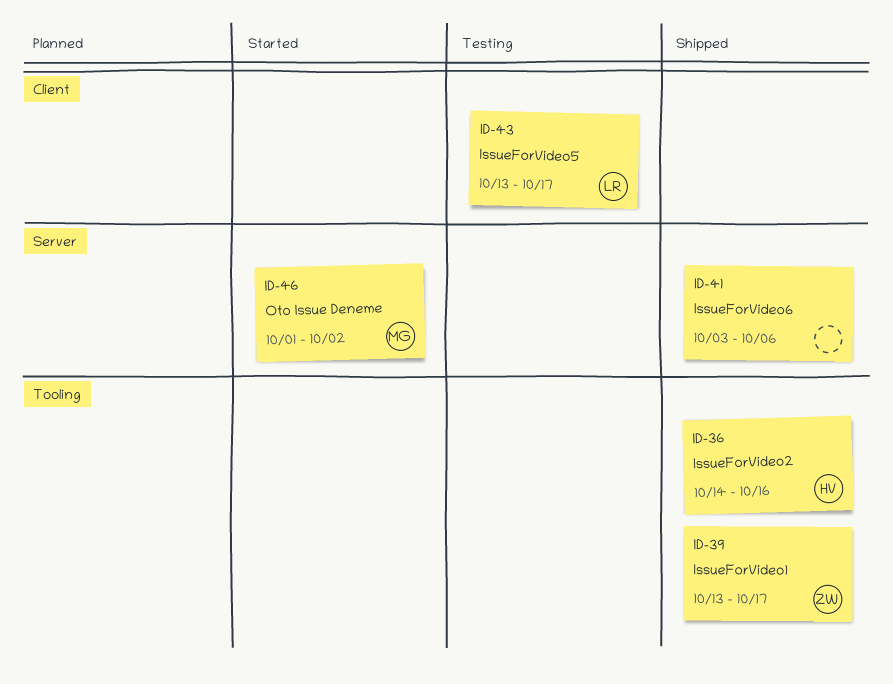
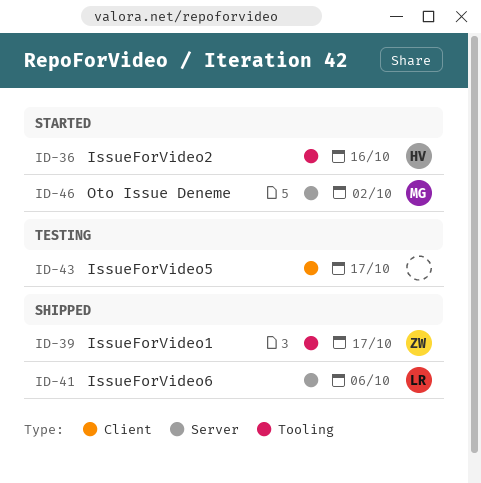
ID-36, status: Shipped -> Started
ID-41, owner: none -> LR
ID-43, owner: LR -> none

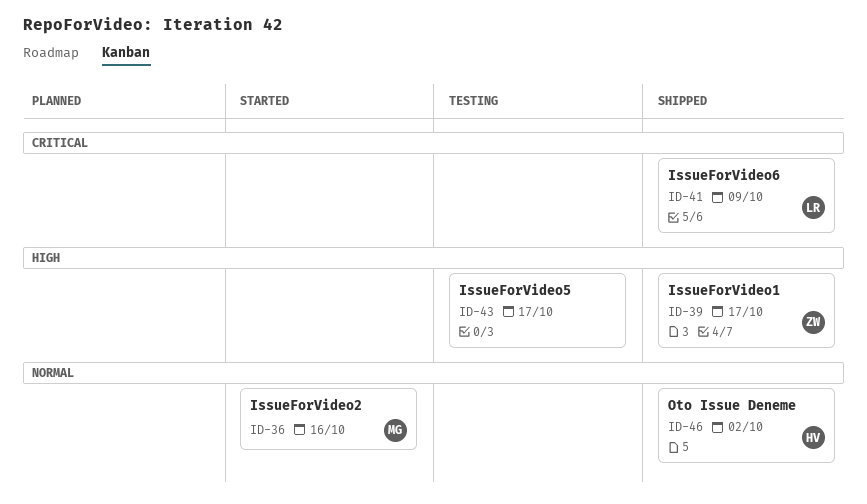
ID-36, owner: HV -> MG
ID-41, due: Oct 6 -> Oct 9
ID-46, status: Started -> Shipped
ID-46, owner: MG -> HV

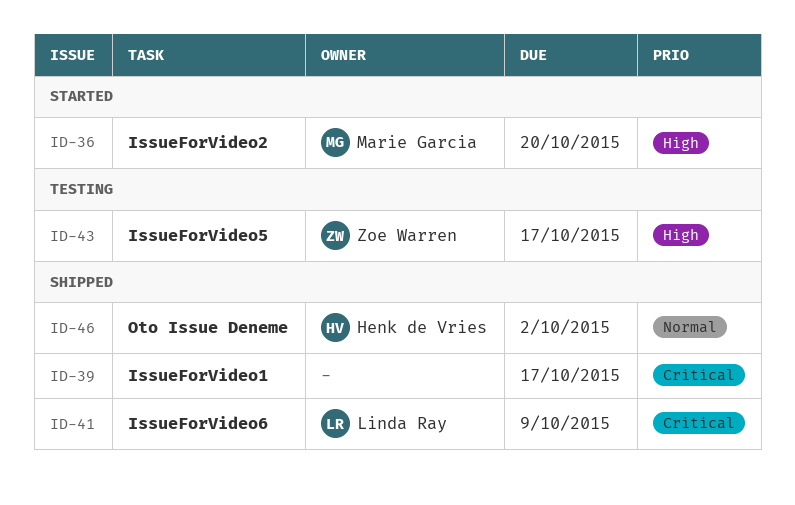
ID-36, priority: Normal -> High
ID-36, due: Oct 16 -> Oct 20
ID-39, owner: Zoe Warren -> none
ID-39, priority: High -> Critical
ID-43, owner: none -> Zoe Warren

